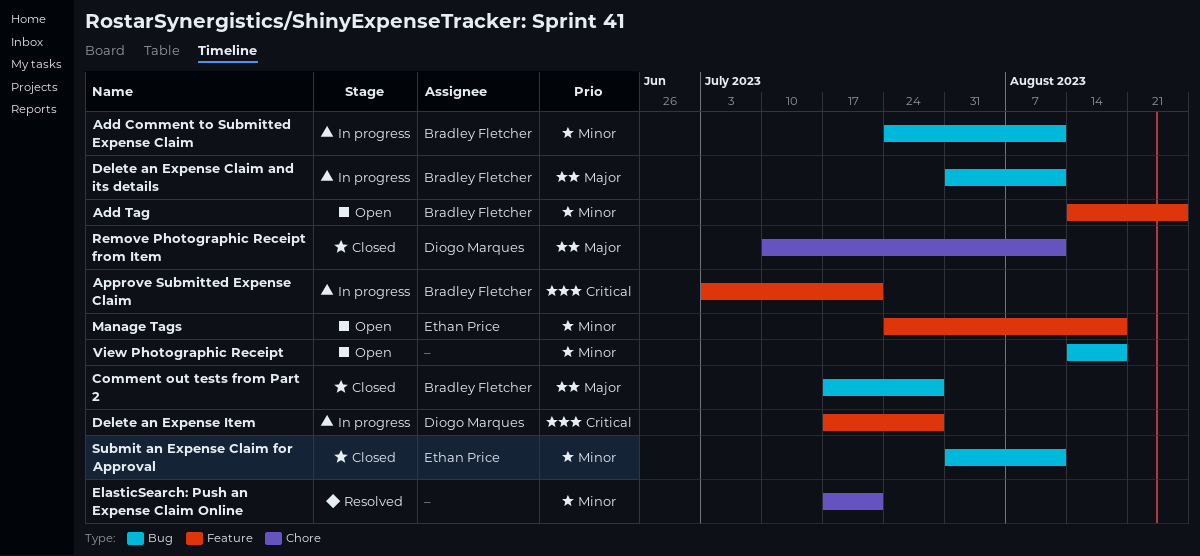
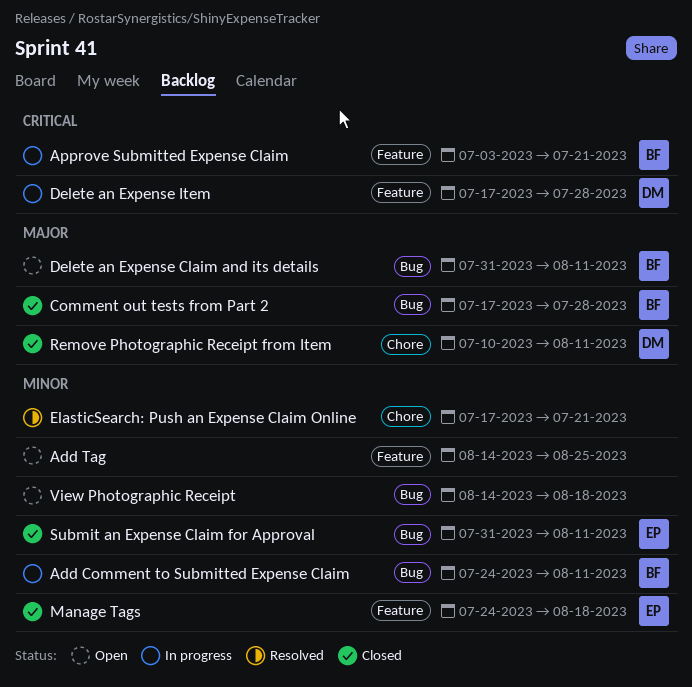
Add Tag, owner: Bradley Fletcher -> none
Delete an Expense Claim and its details, status: In progress -> Open
Manage Tags, status: Open -> Closed

